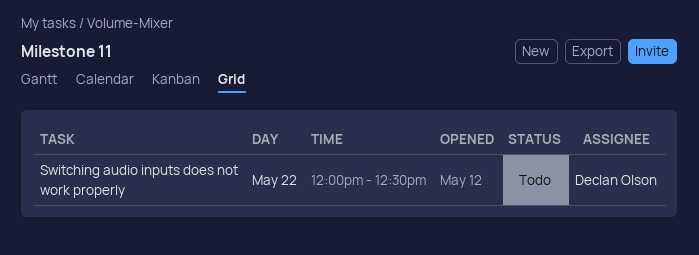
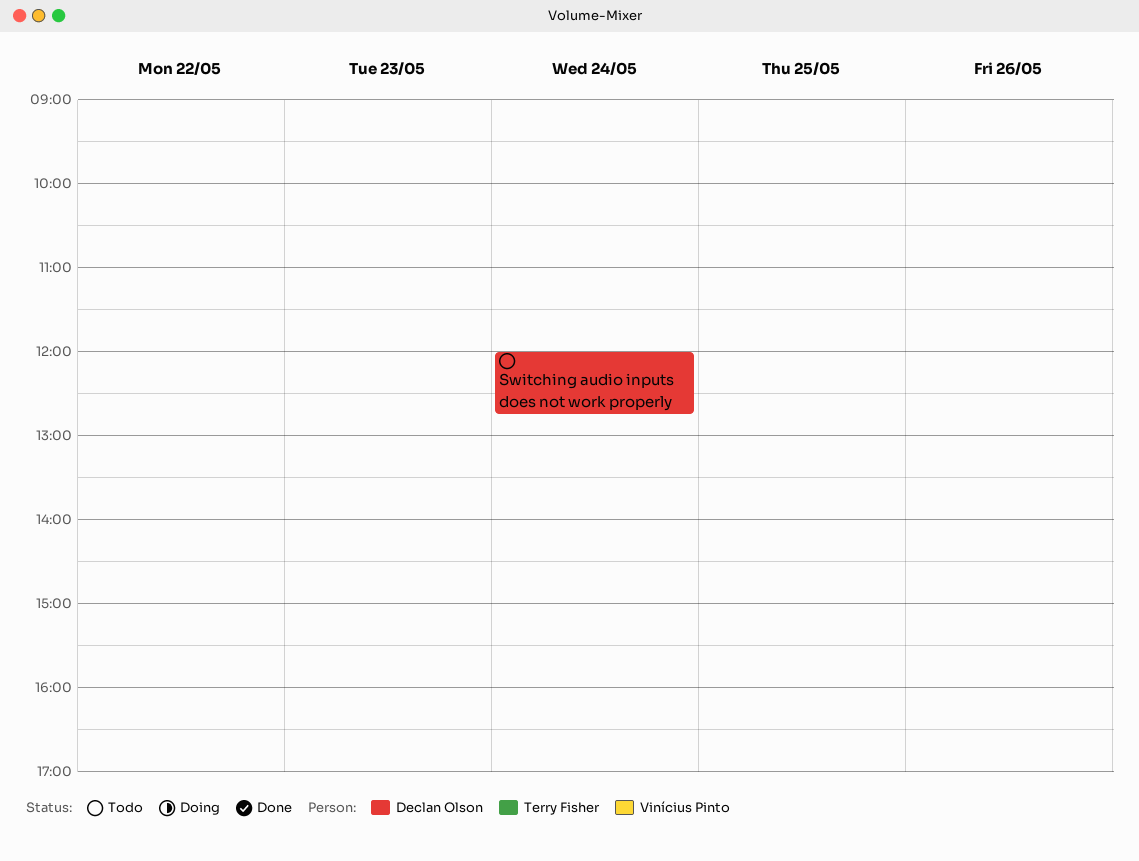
Switching audio inputs does not work properly, day: May 22 -> May 24
Switching audio inputs does not work properly, ends: 12:30 -> 12:45

